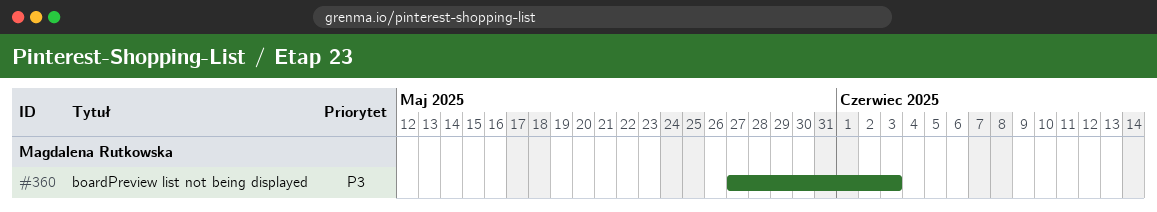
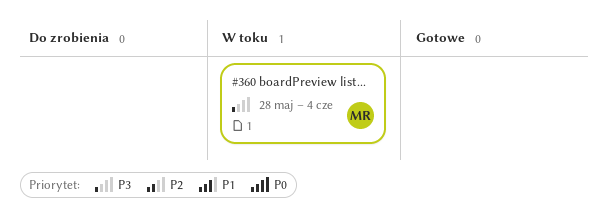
#360, start: May 27 -> May 28
#360, due: Jun 3 -> Jun 4

